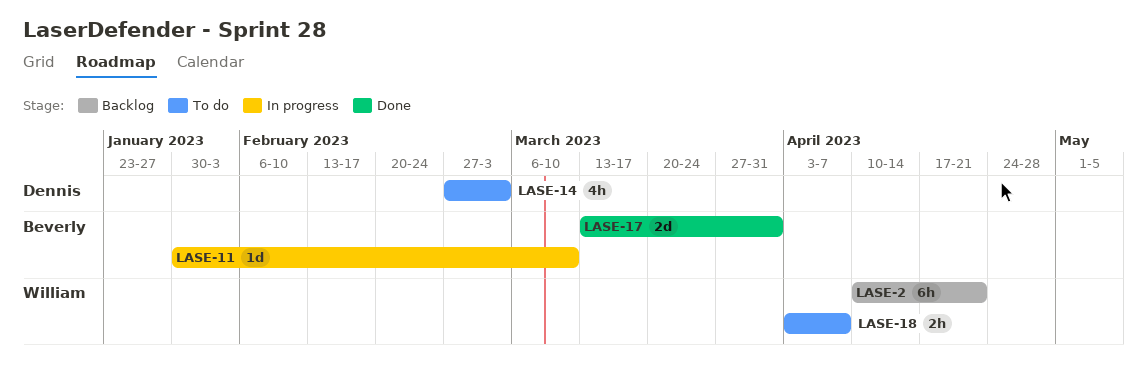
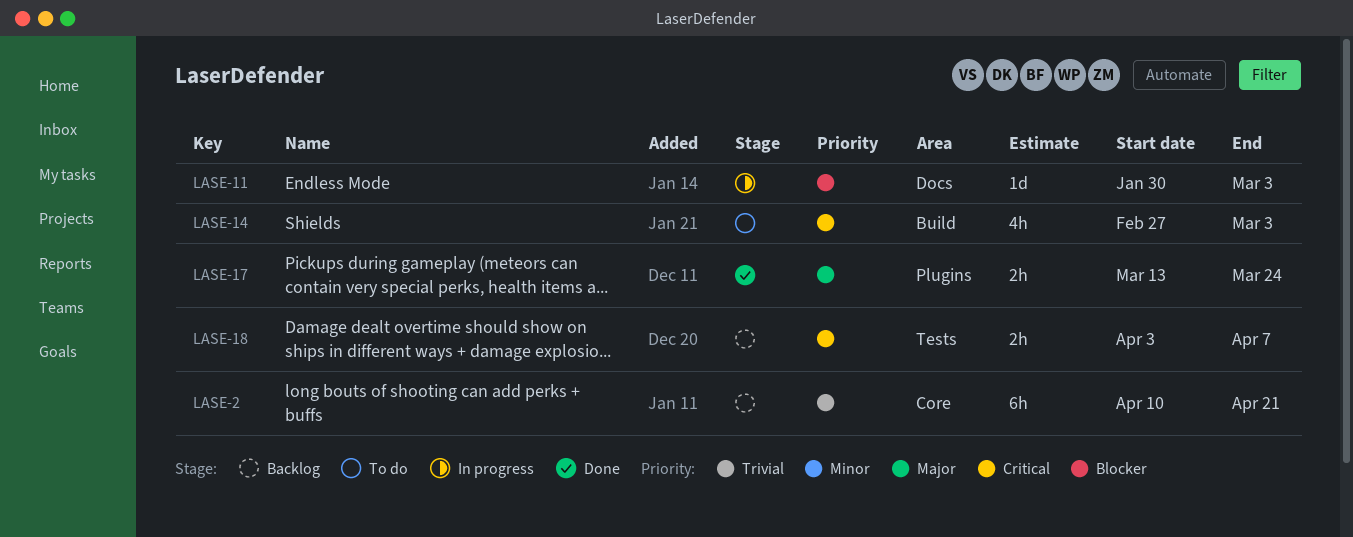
LASE-11, due: Mar 10 -> Mar 3
LASE-17, estimate: 2d -> 2h
LASE-17, due: Mar 31 -> Mar 24
LASE-18, status: To do -> Backlog

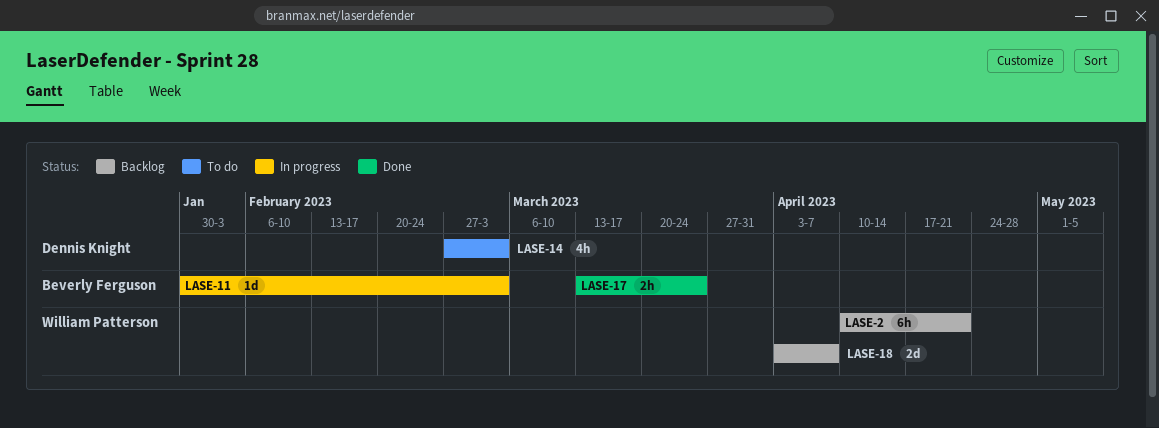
LASE-18, estimate: 2h -> 2d

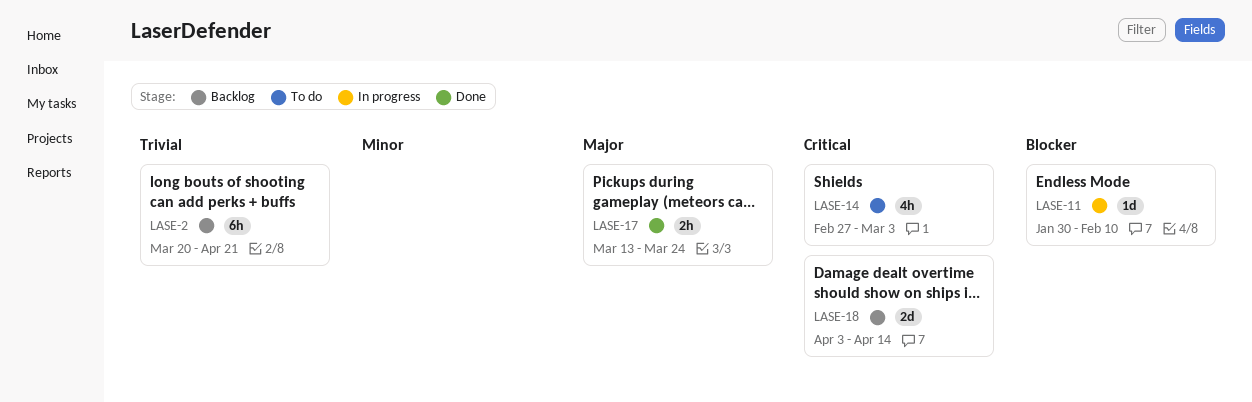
LASE-2, start: Apr 10 -> Mar 20
LASE-11, due: Mar 3 -> Feb 10
LASE-18, due: Apr 7 -> Apr 14

